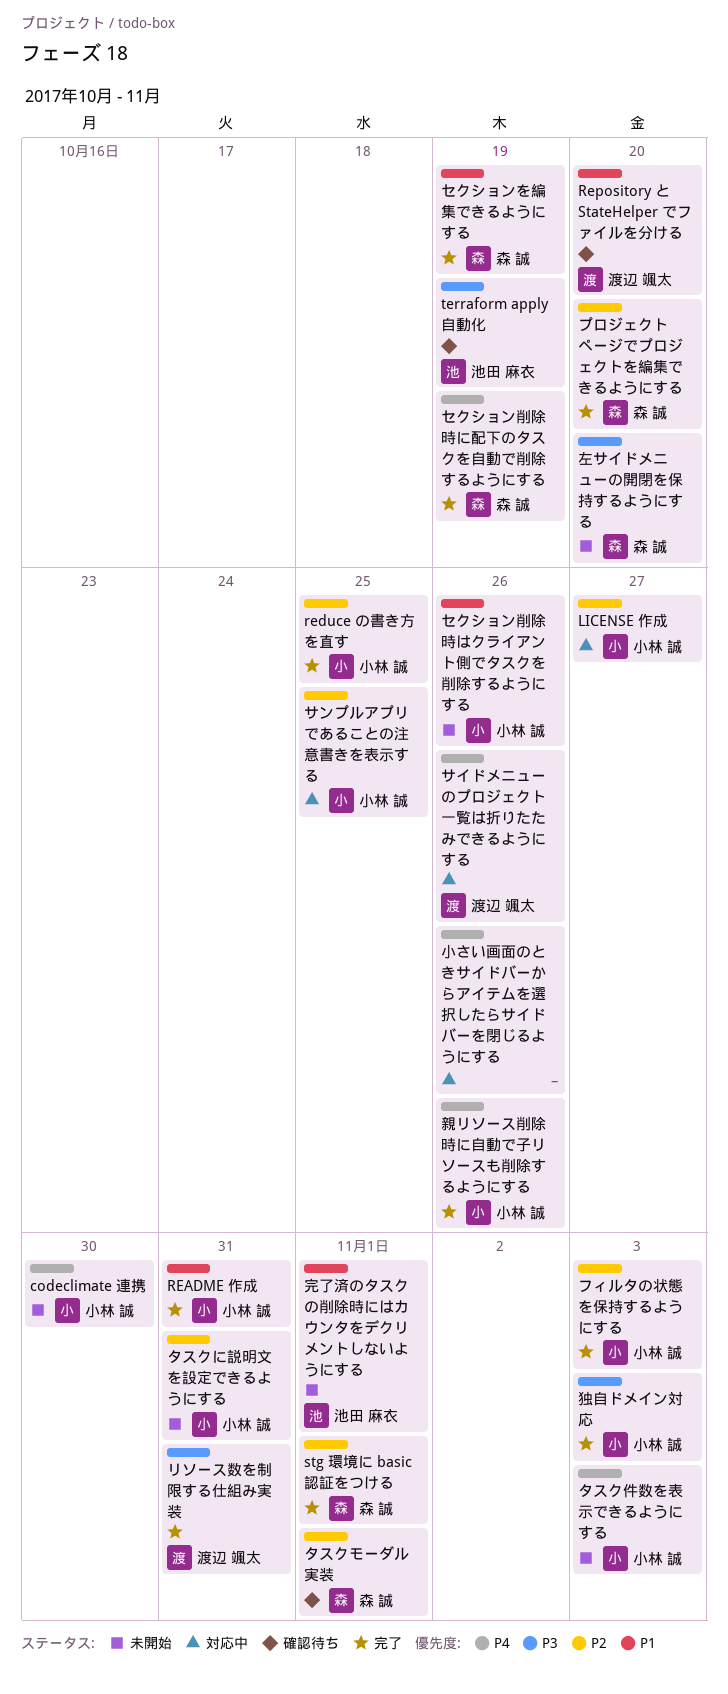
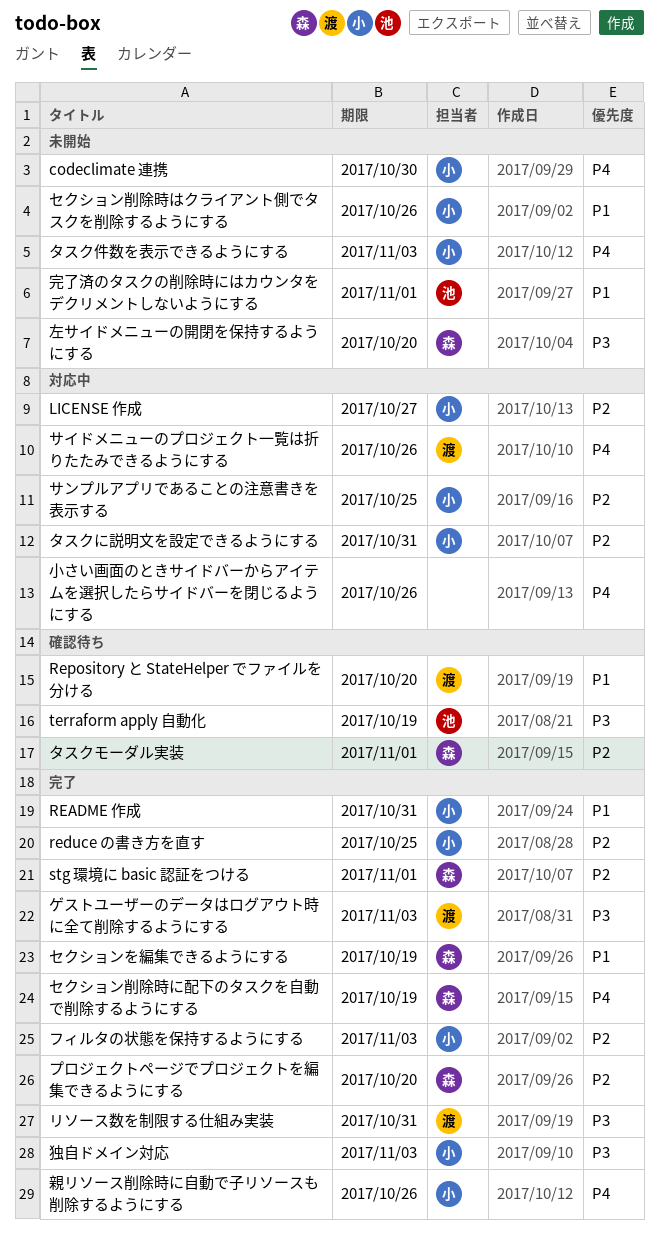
ゲストユーザーのデータはログアウト時に全て削除するようにする: none -> present
タスクに説明文を設定できるようにする, status: 未開始 -> 対応中

